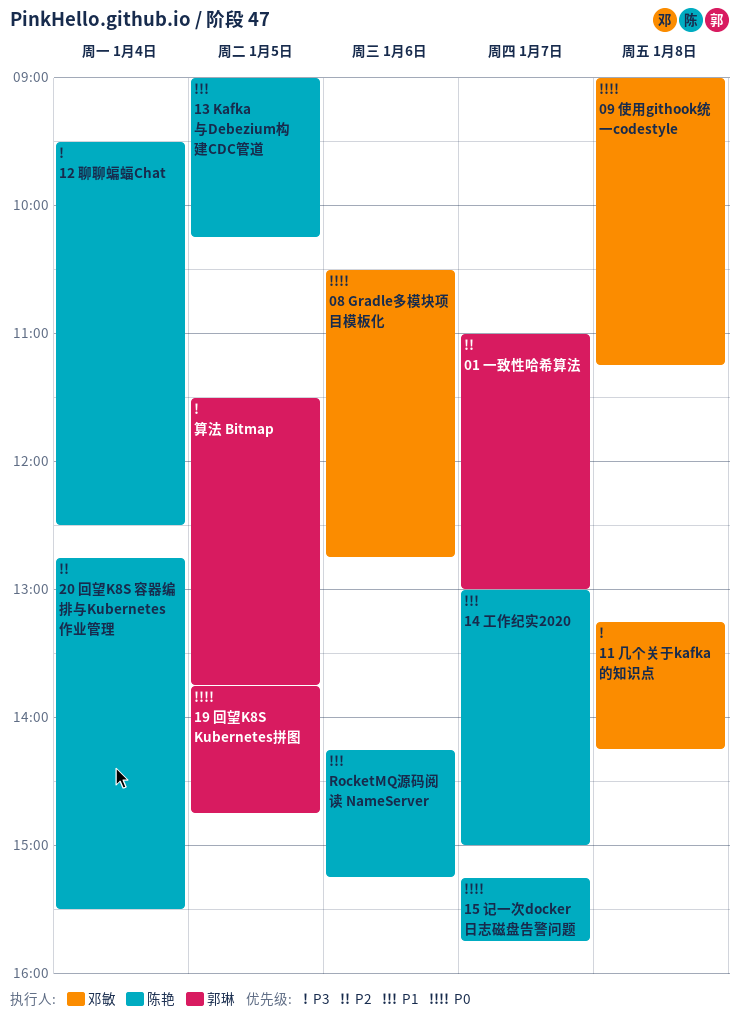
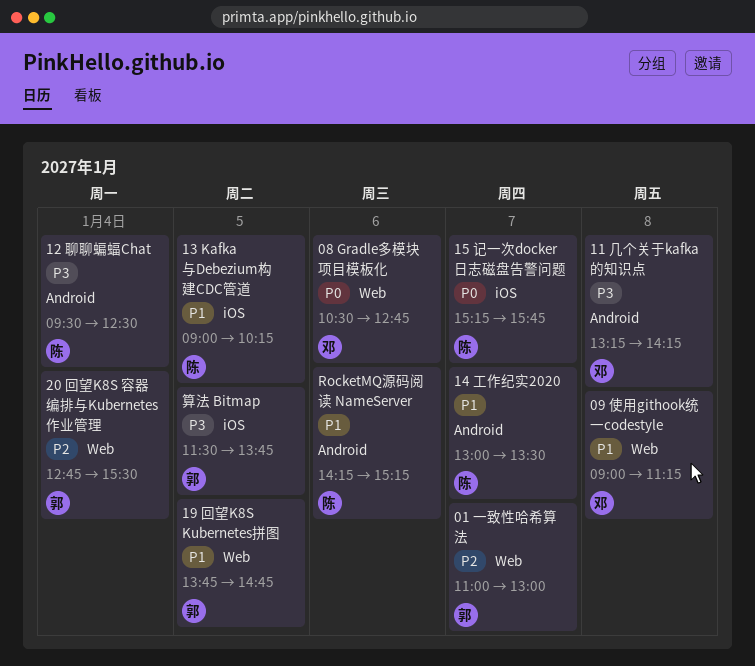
09 使用githook统一codestyle, priority: P0 -> P1
14 工作纪实2020, ends: 15:00 -> 13:30
19 回望K8S Kubernetes拼图, priority: P0 -> P1
20 回望K8S 容器编排与Kubernetes作业管理, owner: 陈艳 -> 郭琳

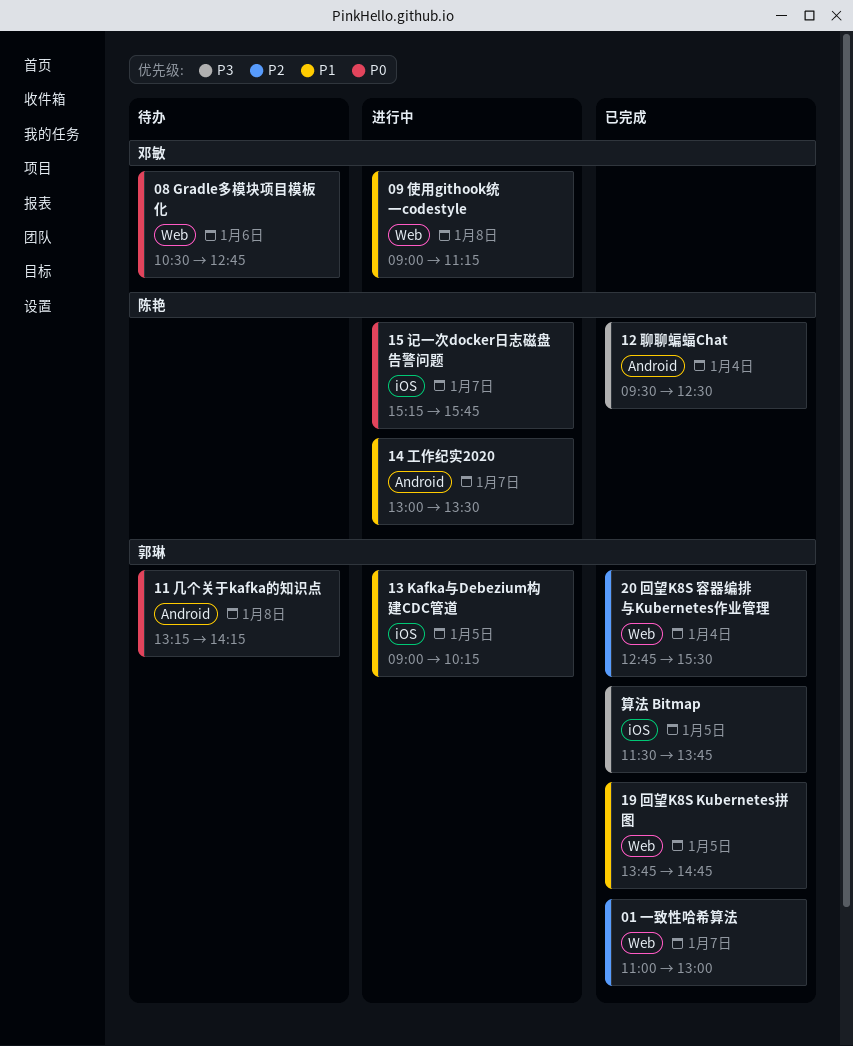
11 几个关于kafka的知识点, owner: 邓敏 -> 郭琳
11 几个关于kafka的知识点, priority: P3 -> P0
13 Kafka与Debezium构建CDC管道, owner: 陈艳 -> 郭琳
RocketMQ源码阅读 NameServer: present -> none

